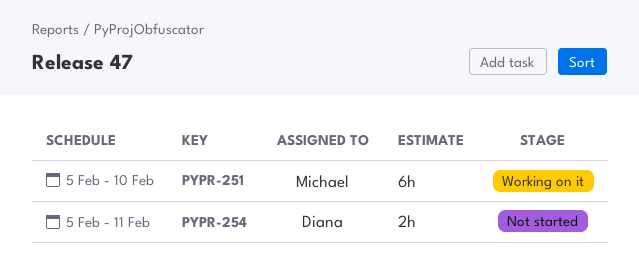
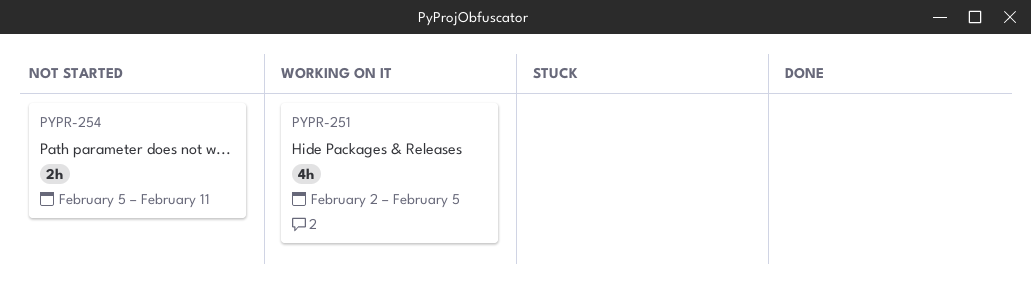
PYPR-251, estimate: 6h -> 4h
PYPR-251, start: Feb 5 -> Feb 2
PYPR-251, due: Feb 10 -> Feb 5

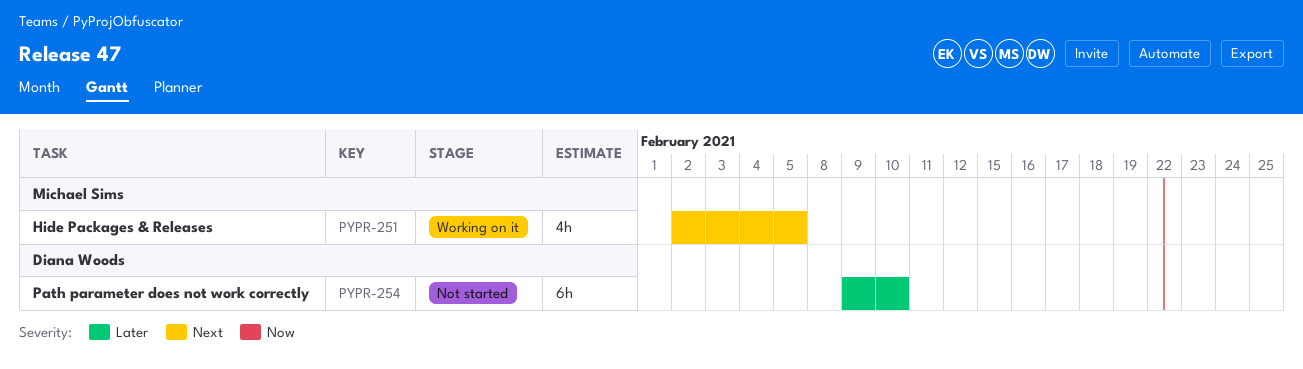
PYPR-254, estimate: 2h -> 6h
PYPR-254, start: Feb 5 -> Feb 9
PYPR-254, due: Feb 11 -> Feb 10

